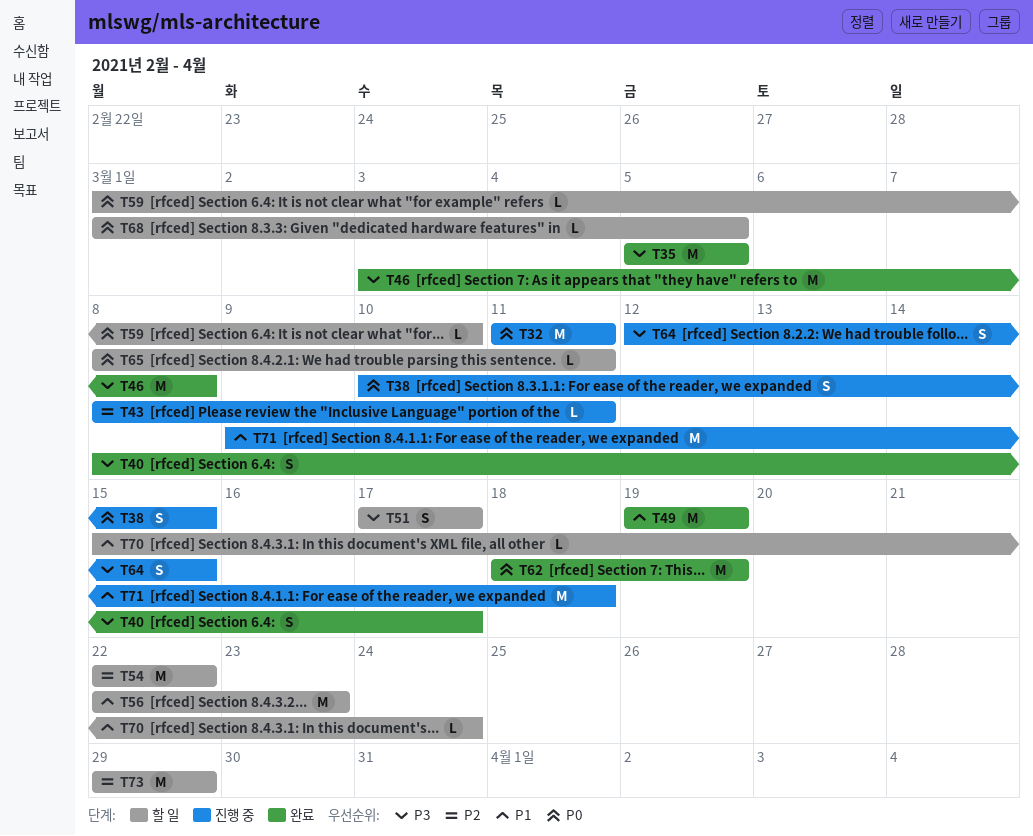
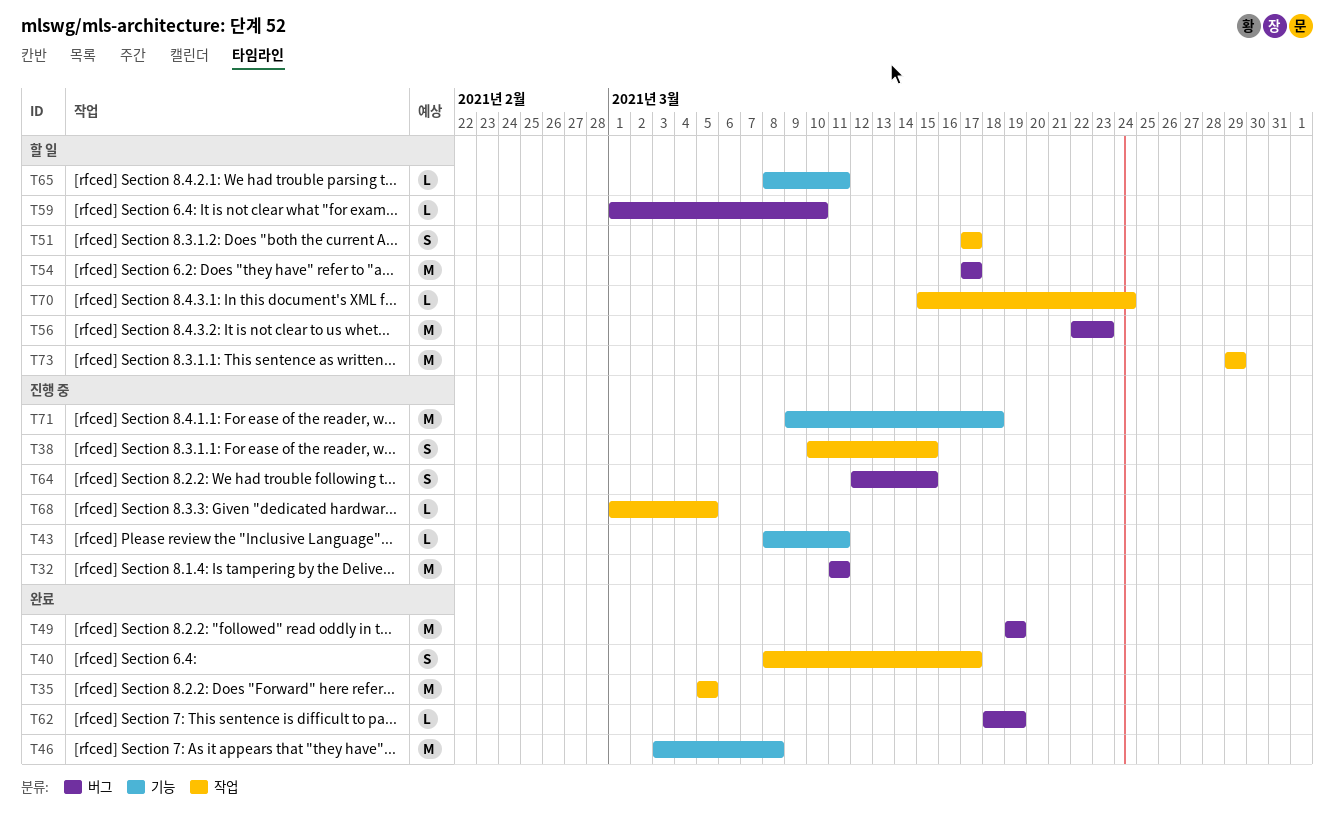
T54, start: Mar 22 -> Mar 17
T54, due: Mar 22 -> Mar 17
T62, estimate: M -> L
T68, status: 할 일 -> 진행 중

